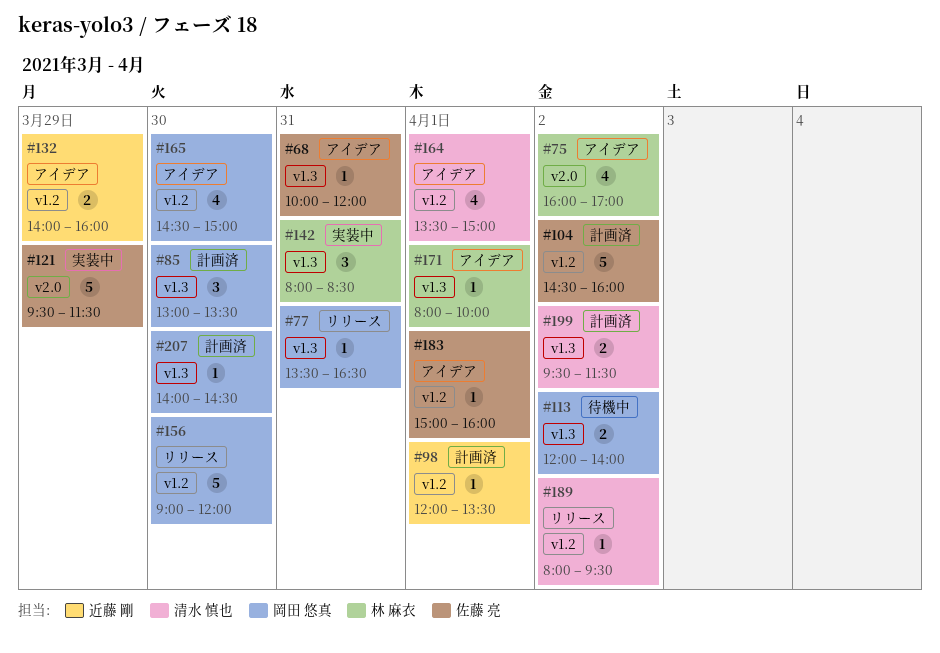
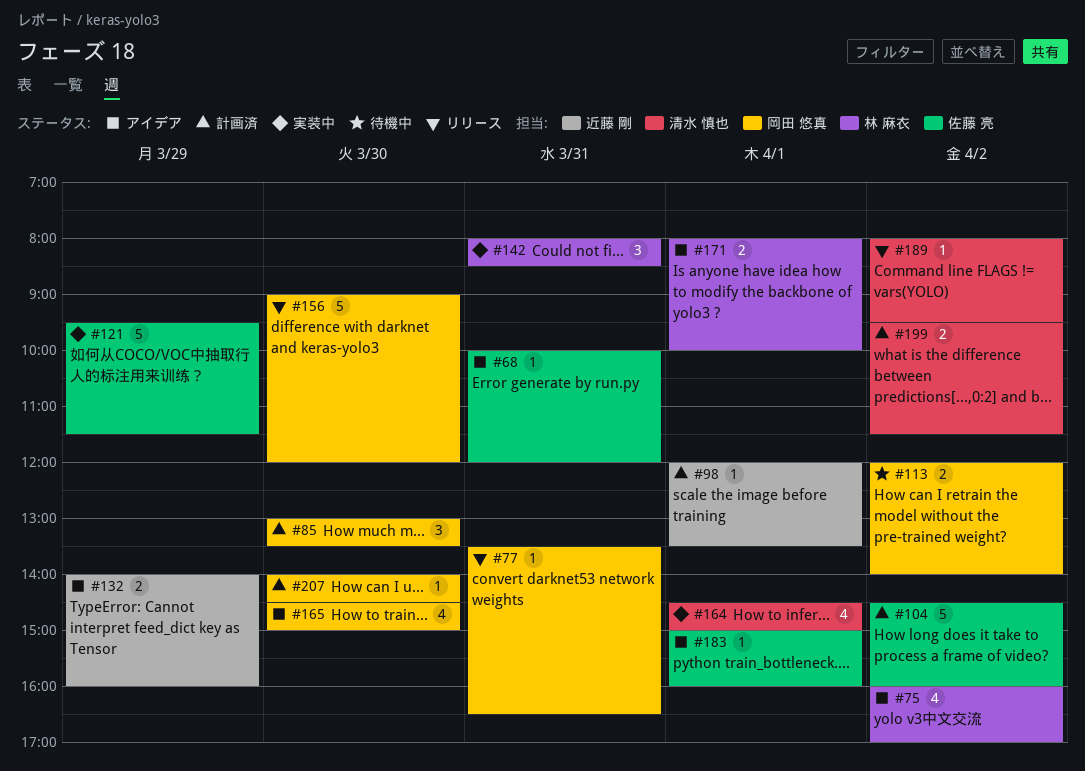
#164, status: アイデア -> 実装中
#164, begins: 13:30 -> 14:30
#171, estimate: 1 -> 2

